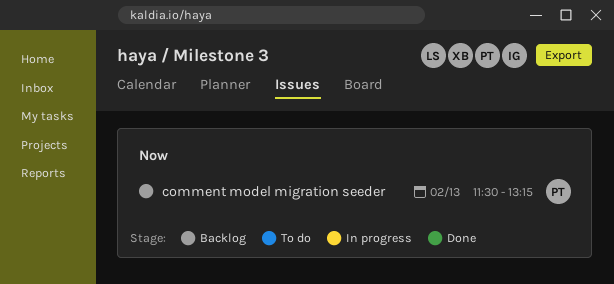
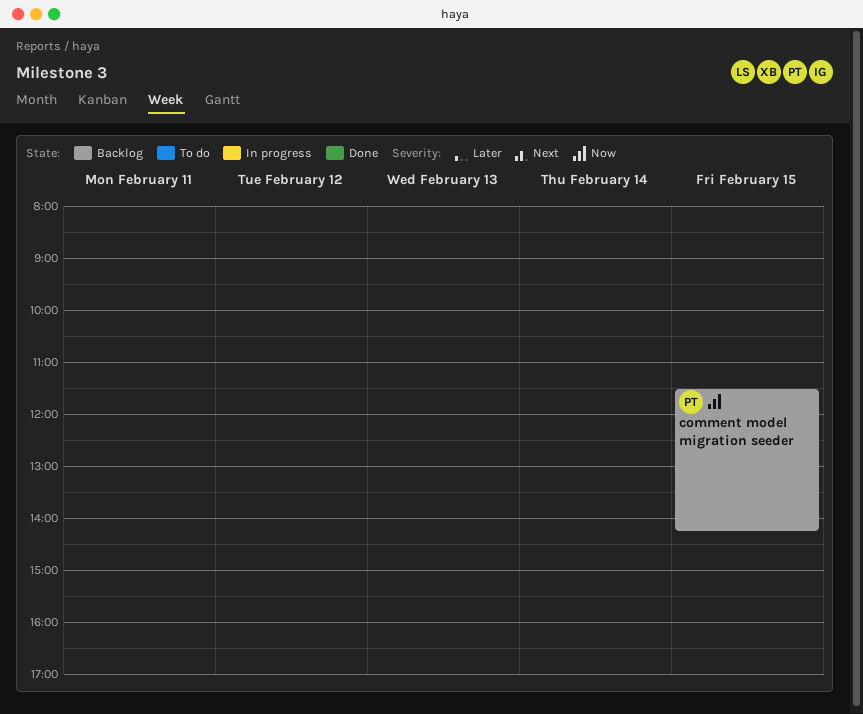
comment model migration seeder, day: Feb 13 -> Feb 15
comment model migration seeder, ends: 13:15 -> 14:15

